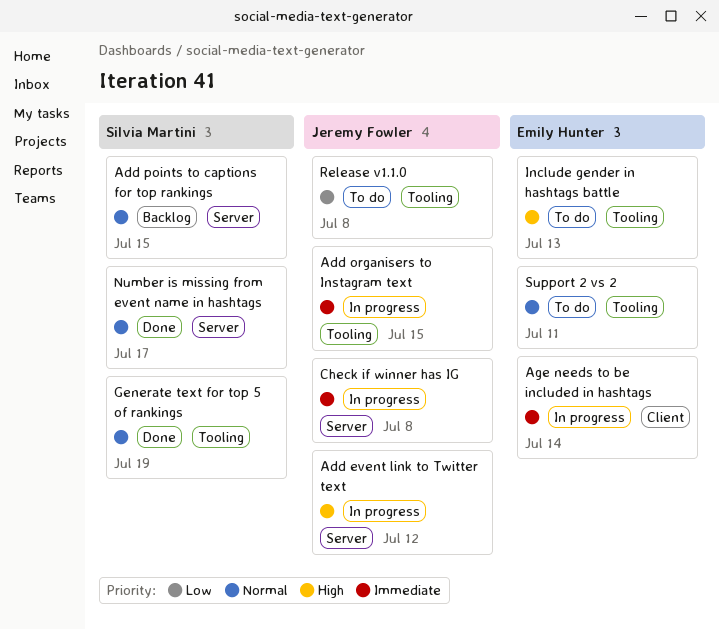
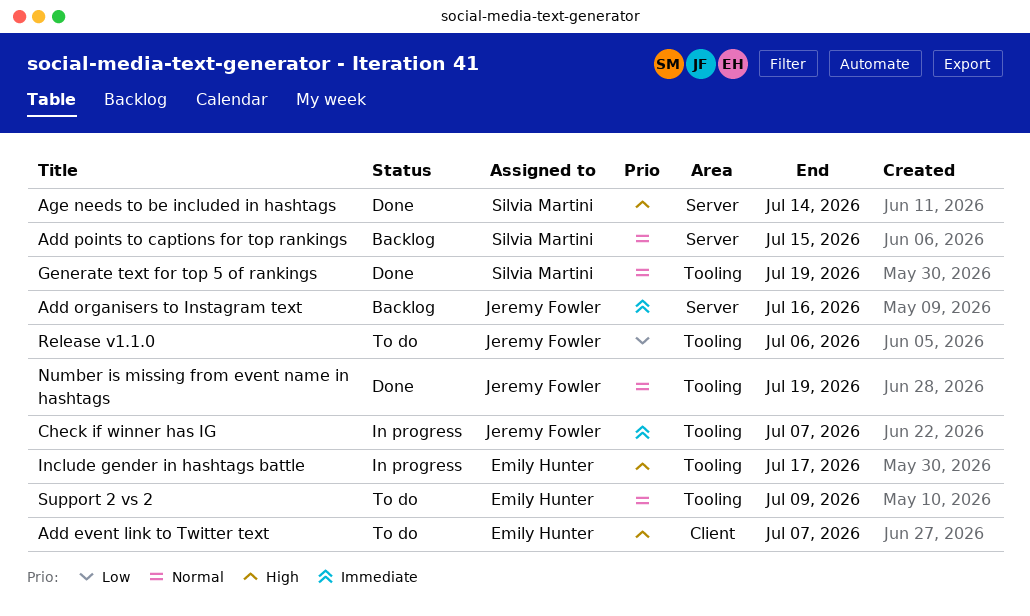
Add event link to Twitter text, status: In progress -> To do
Add event link to Twitter text, owner: Jeremy Fowler -> Emily Hunter
Add event link to Twitter text, label: Server -> Client
Add event link to Twitter text, due: Jul 12 -> Jul 7
Add organisers to Instagram text, status: In progress -> Backlog
Add organisers to Instagram text, label: Tooling -> Server
Add organisers to Instagram text, due: Jul 15 -> Jul 16
Age needs to be included in hashtags, status: In progress -> Done
Age needs to be included in hashtags, owner: Emily Hunter -> Silvia Martini
Age needs to be included in hashtags, priority: Immediate -> High
Age needs to be included in hashtags, label: Client -> Server
Check if winner has IG, label: Server -> Tooling
Check if winner has IG, due: Jul 8 -> Jul 7
Include gender in hashtags battle, status: To do -> In progress
Include gender in hashtags battle, due: Jul 13 -> Jul 17
Number is missing from event name in hashtags, owner: Silvia Martini -> Jeremy Fowler
Number is missing from event name in hashtags, label: Server -> Tooling
Number is missing from event name in hashtags, due: Jul 17 -> Jul 19
Release v1.1.0, due: Jul 8 -> Jul 6
Support 2 vs 2, due: Jul 11 -> Jul 9

